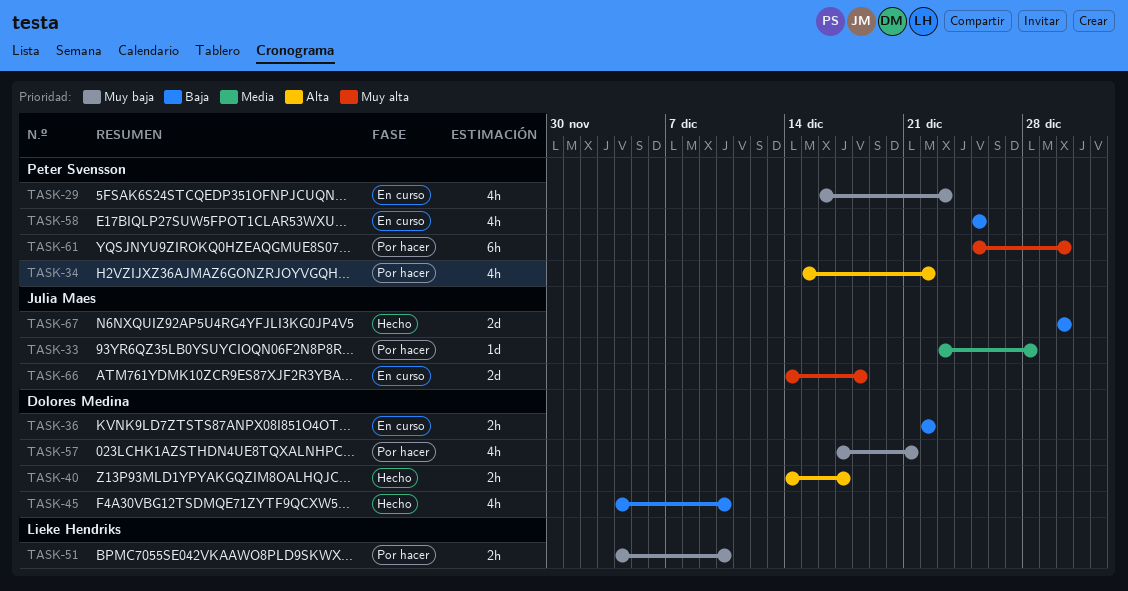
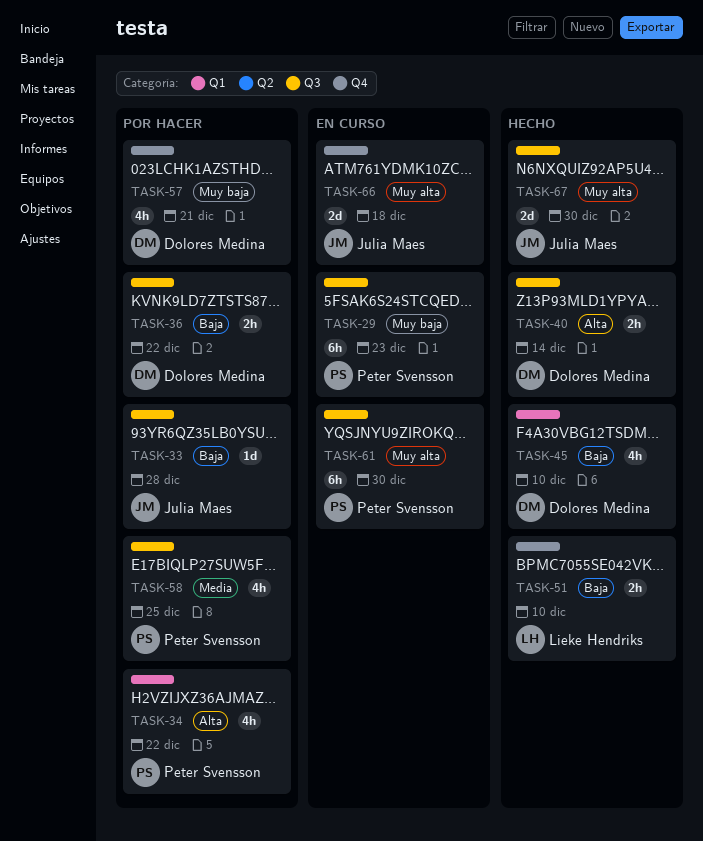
TASK-29, estimate: 4h -> 6h
TASK-33, priority: Media -> Baja
TASK-36, status: En curso -> Por hacer
TASK-40, due: Dec 17 -> Dec 14
TASK-51, status: Por hacer -> Hecho
TASK-51, priority: Muy baja -> Baja
TASK-58, status: En curso -> Por hacer
TASK-58, priority: Baja -> Media
TASK-61, status: Por hacer -> En curso
TASK-67, priority: Baja -> Muy alta

